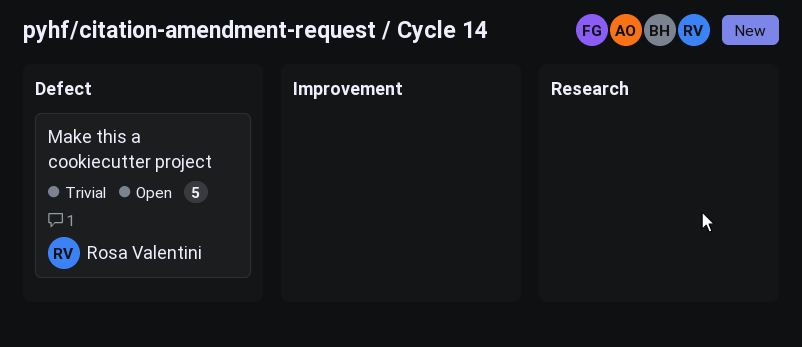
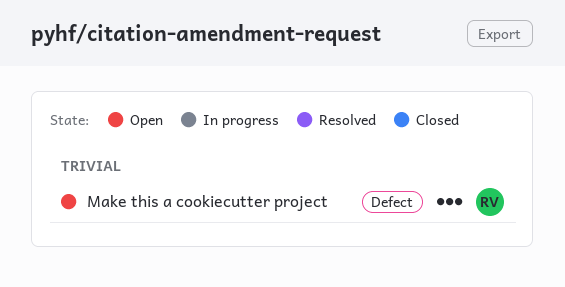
Make this a cookiecutter project, estimate: 5 -> 3

